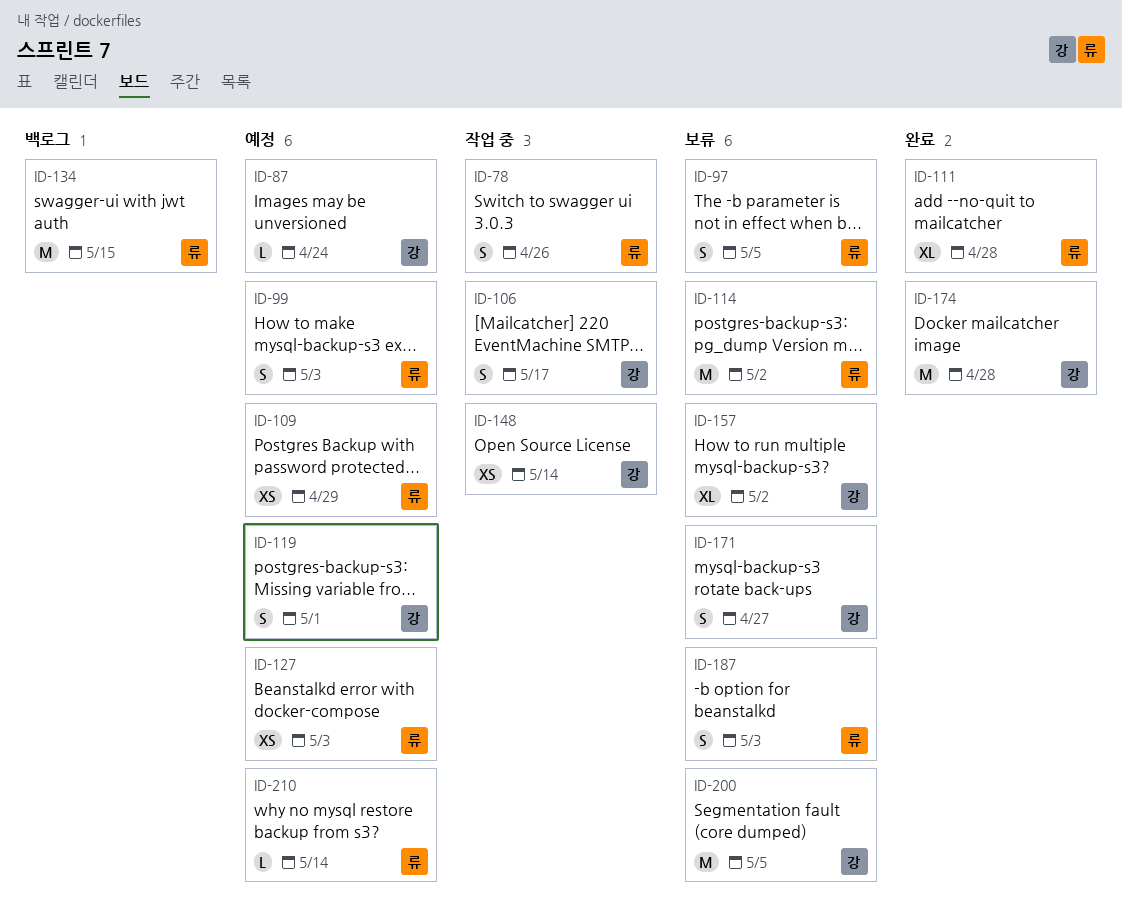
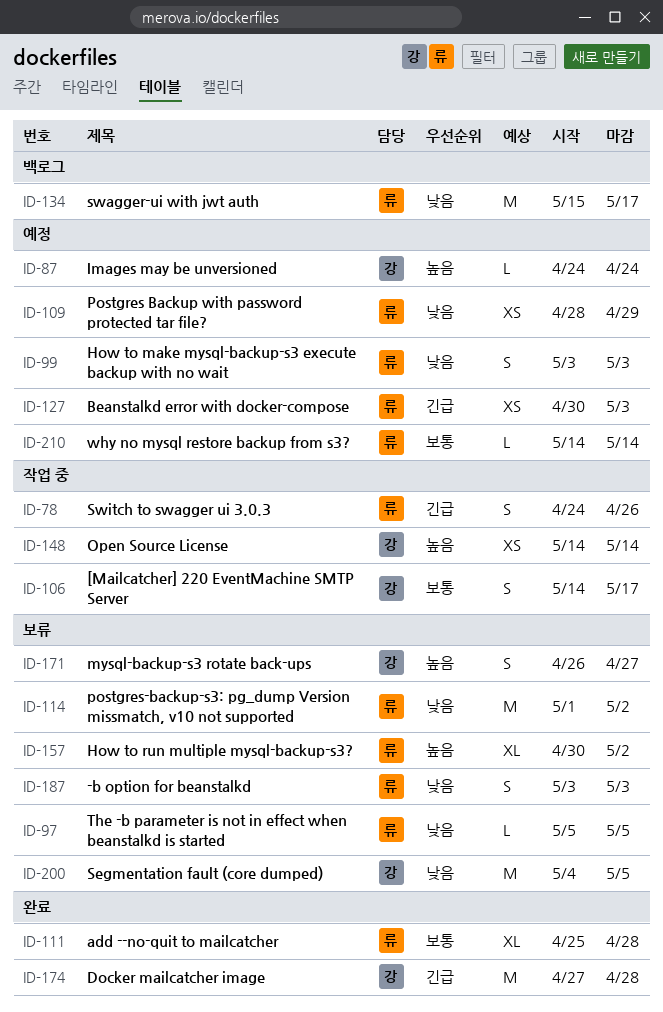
ID-97, estimate: S -> L
ID-119: present -> none
ID-134, due: May 15 -> May 17
ID-157, owner: 강 -> 류

